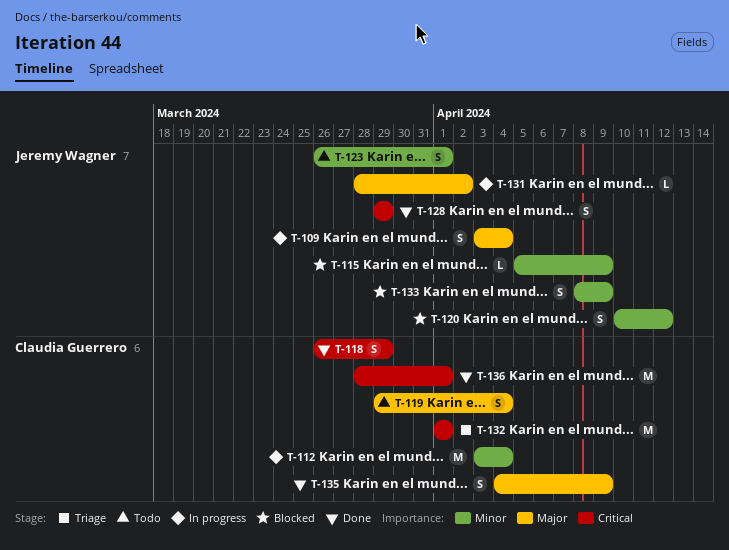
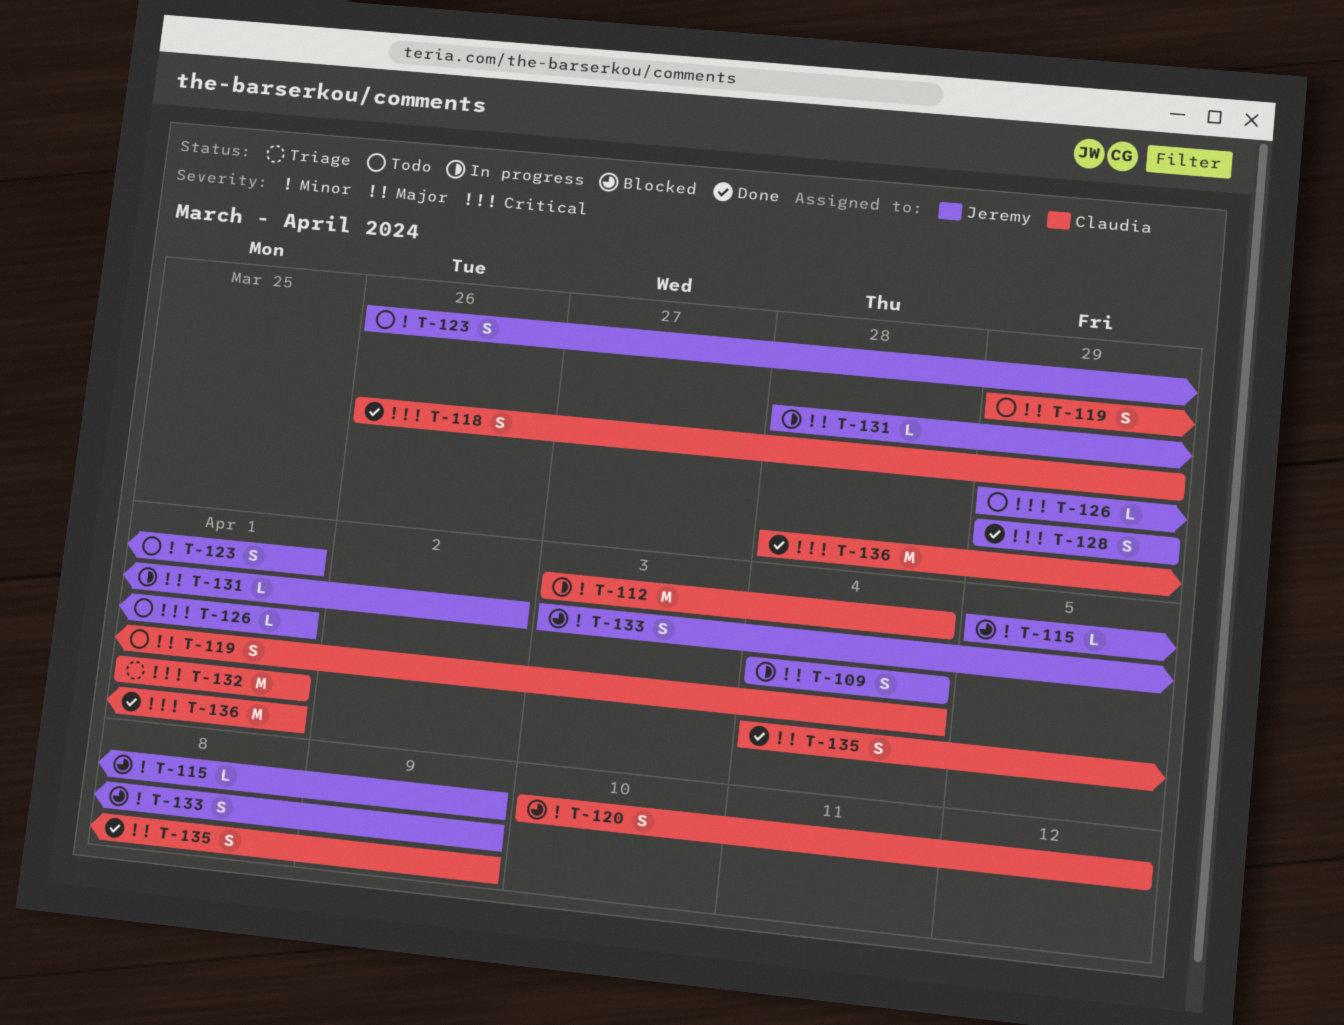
T-109, start: Apr 3 -> Apr 4
T-120, owner: Jeremy Wagner -> Claudia Guerrero
T-126: none -> present
T-133, start: Apr 8 -> Apr 3

